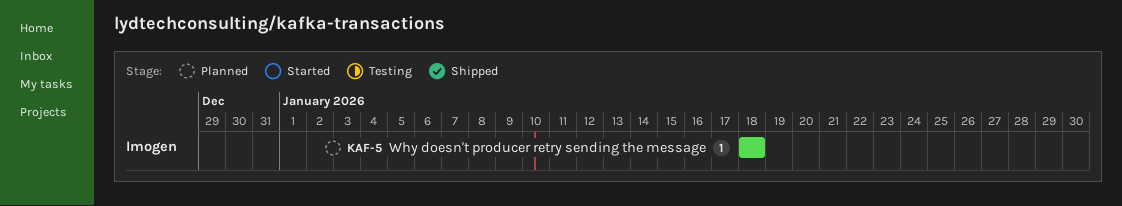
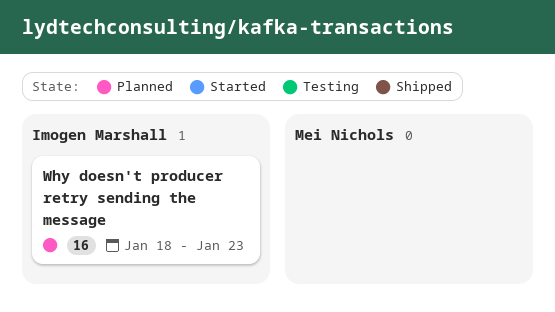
Why doesn't producer retry sending the message, estimate: 1 -> 16
Why doesn't producer retry sending the message, due: Jan 18 -> Jan 23

